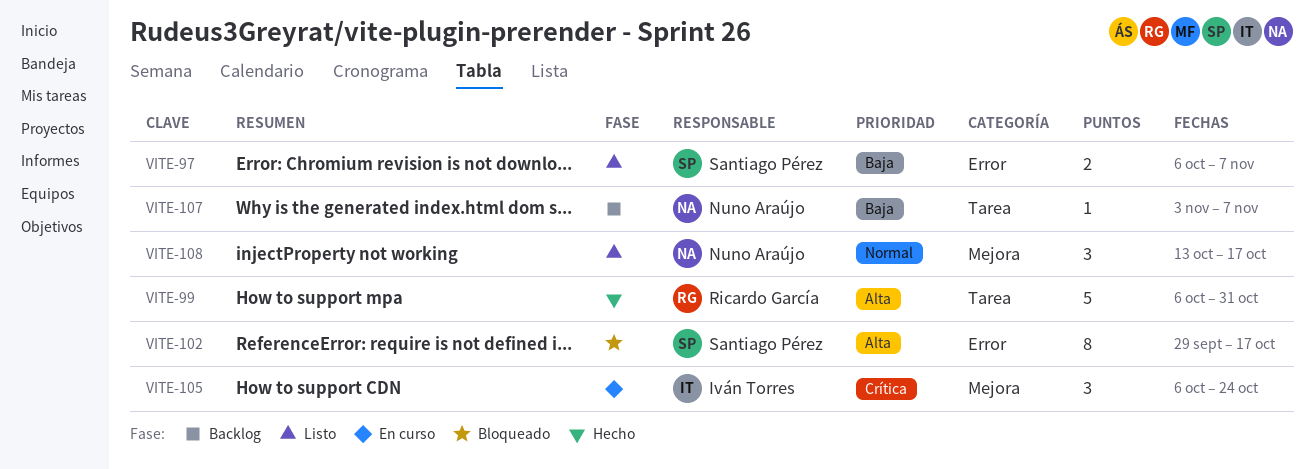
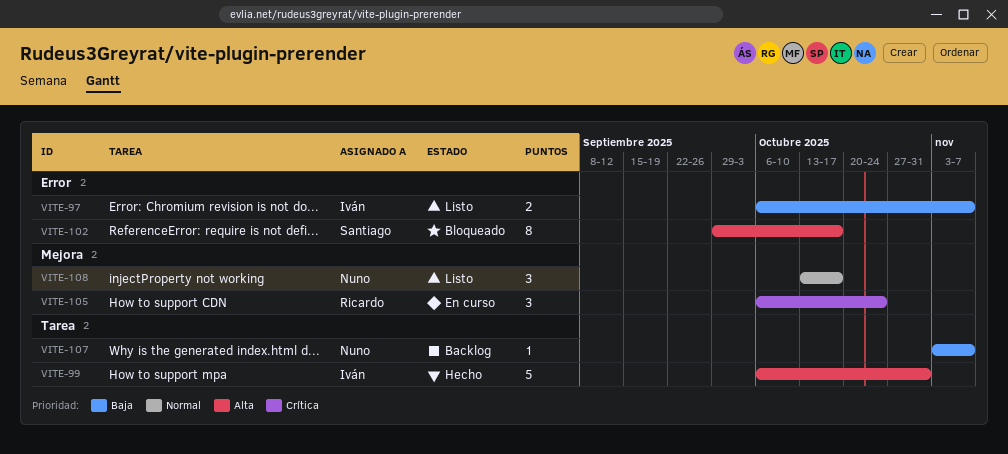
VITE-97, owner: Santiago Pérez -> Iván Torres
VITE-99, owner: Ricardo García -> Iván Torres
VITE-105, owner: Iván Torres -> Ricardo García

